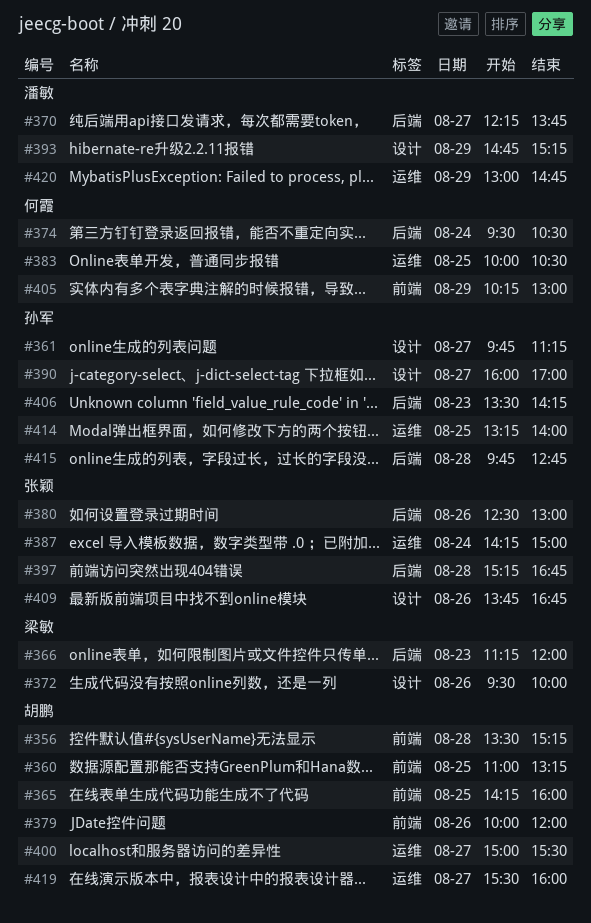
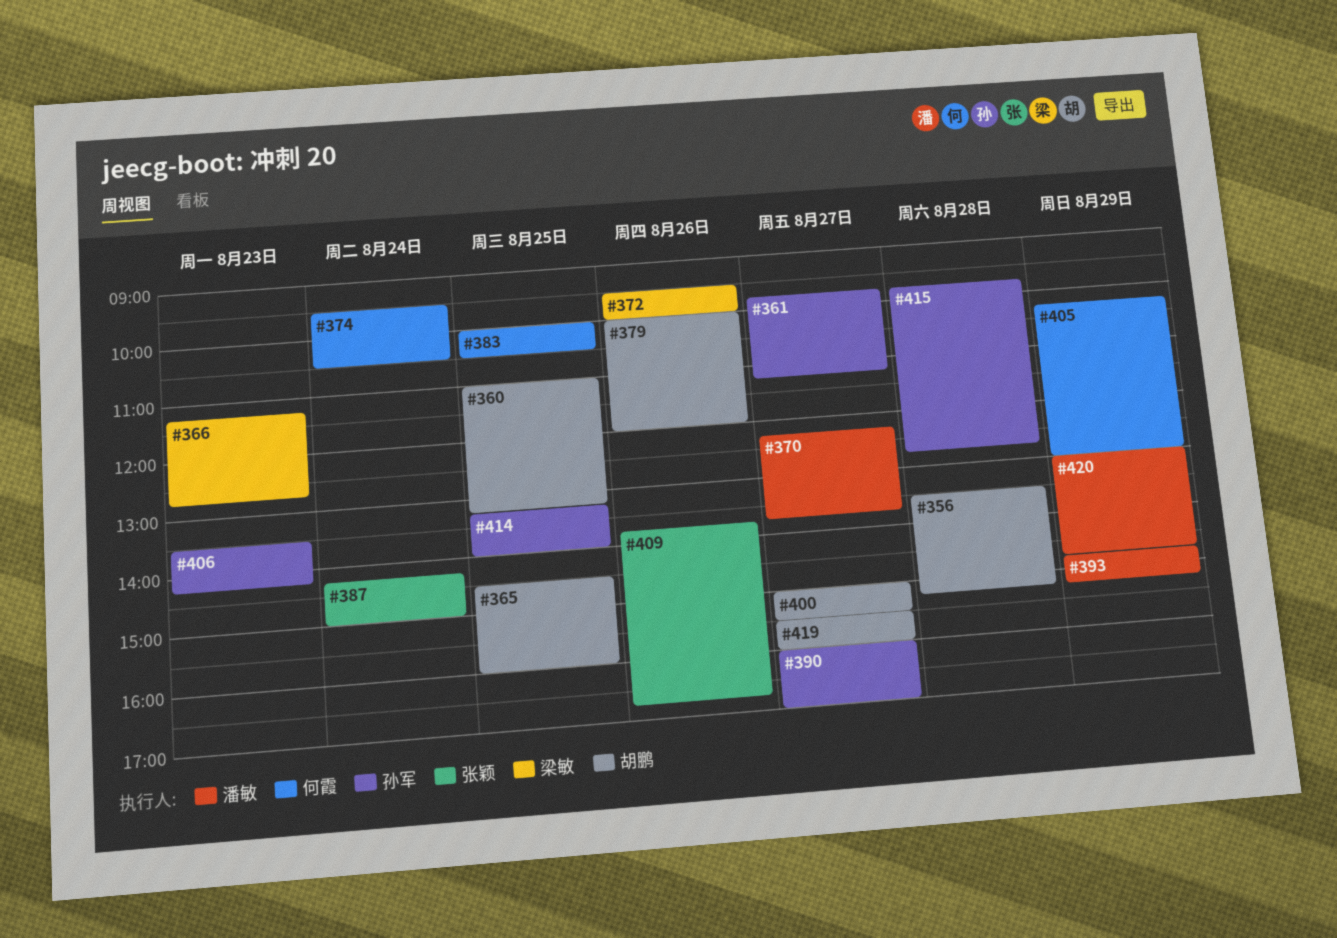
#365, begins: 14:15 -> 14:30
#366, ends: 12:00 -> 12:45
#380: present -> none
#397: present -> none

